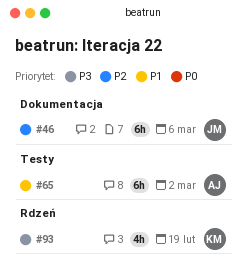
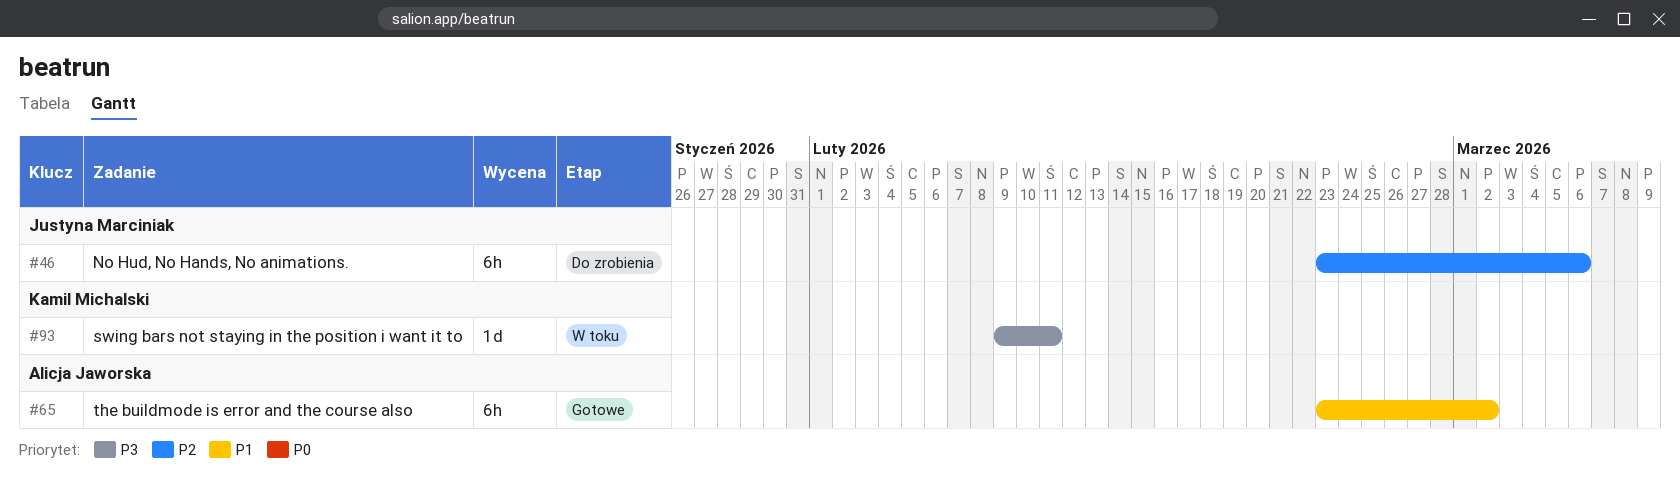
#93, estimate: 4h -> 1d
#93, due: Feb 19 -> Feb 11

